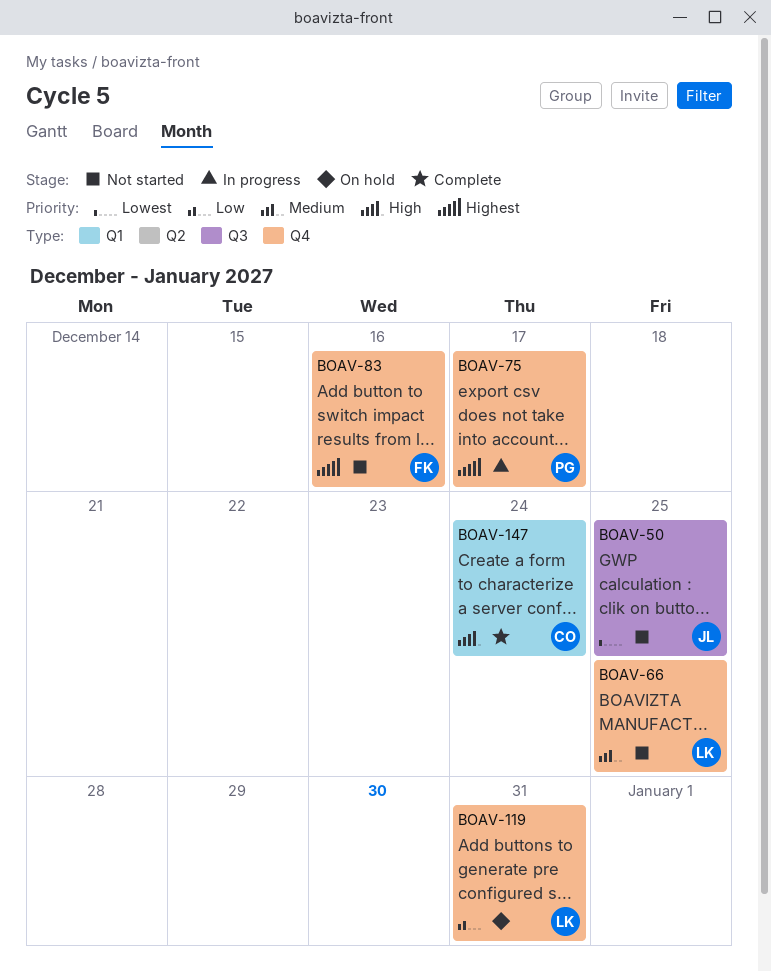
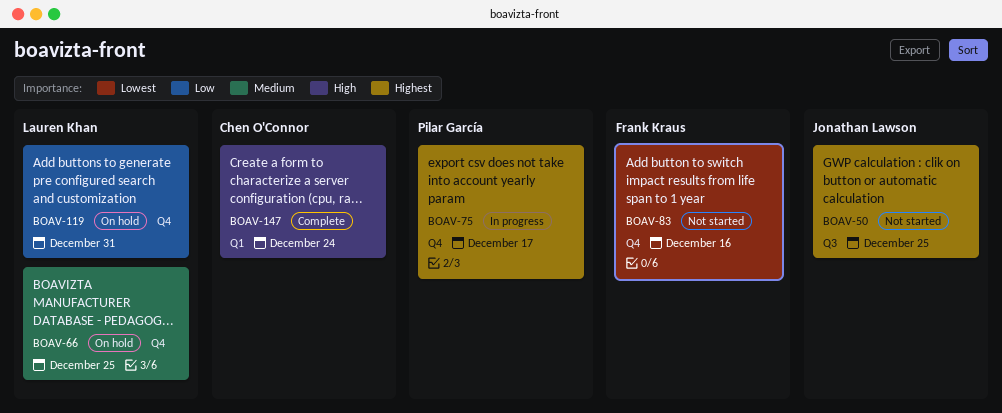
BOAV-50, priority: Lowest -> Highest
BOAV-66, status: Not started -> On hold
BOAV-83, priority: Highest -> Lowest

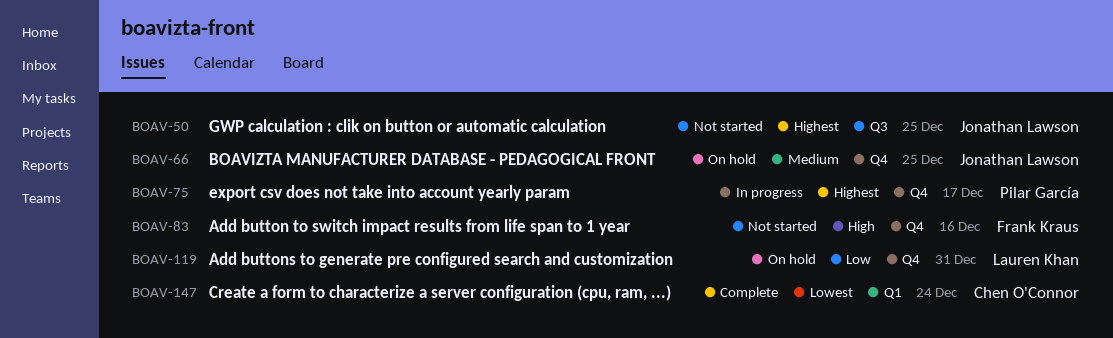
BOAV-66, owner: Lauren Khan -> Jonathan Lawson
BOAV-83, priority: Lowest -> High
BOAV-147, priority: High -> Lowest

